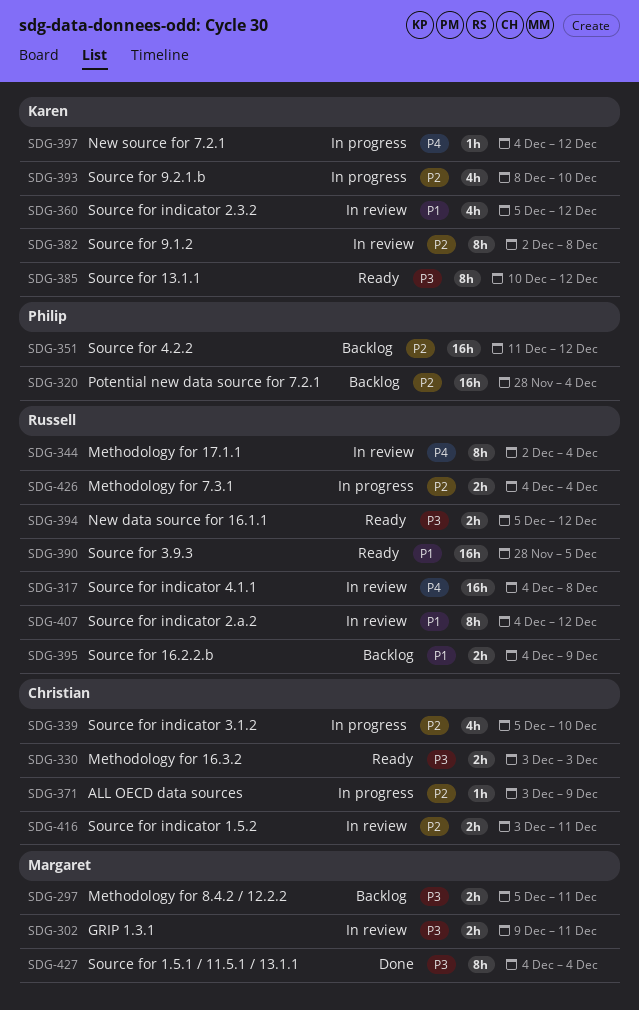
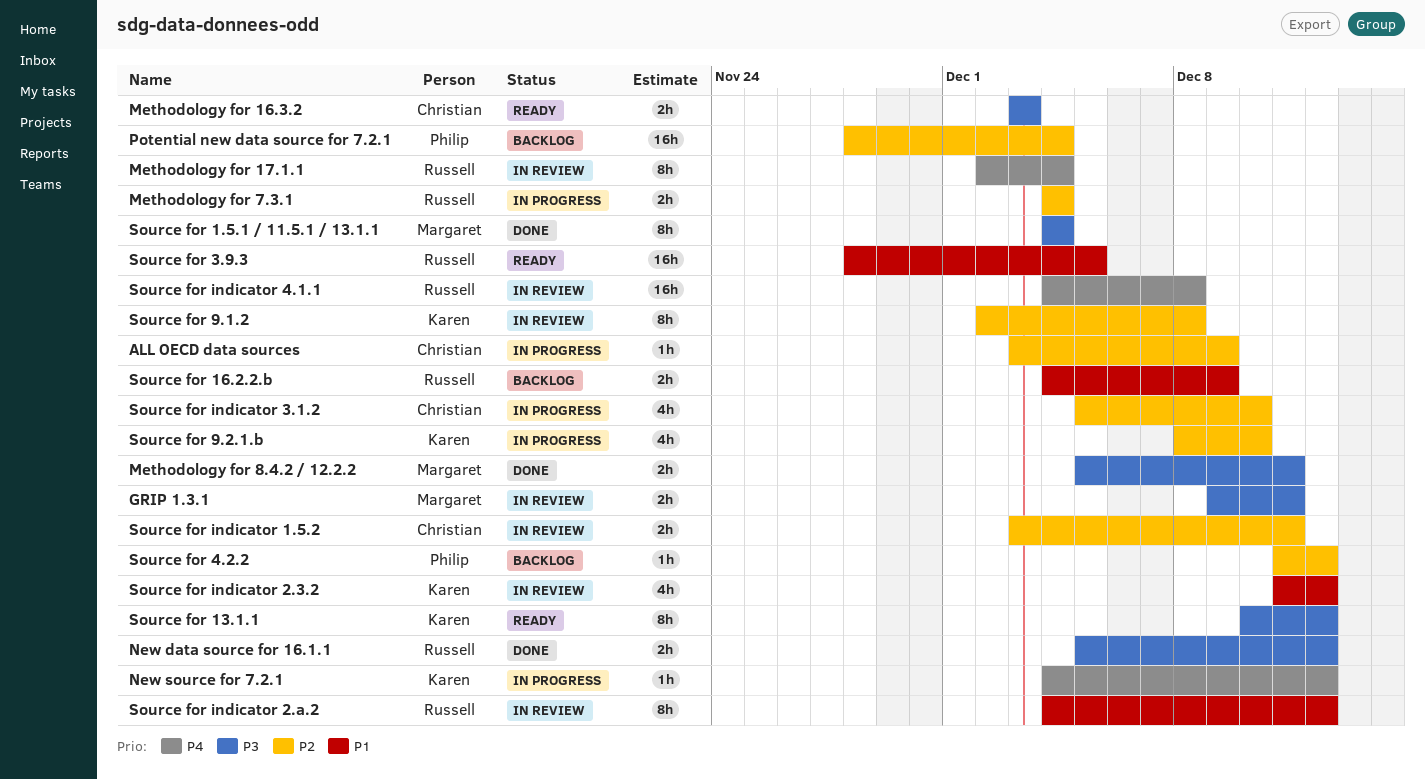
Methodology for 8.4.2 / 12.2.2, status: Backlog -> Done
New data source for 16.1.1, status: Ready -> Done
Source for 4.2.2, estimate: 16h -> 1h
Source for indicator 2.3.2, start: Dec 5 -> Dec 11

